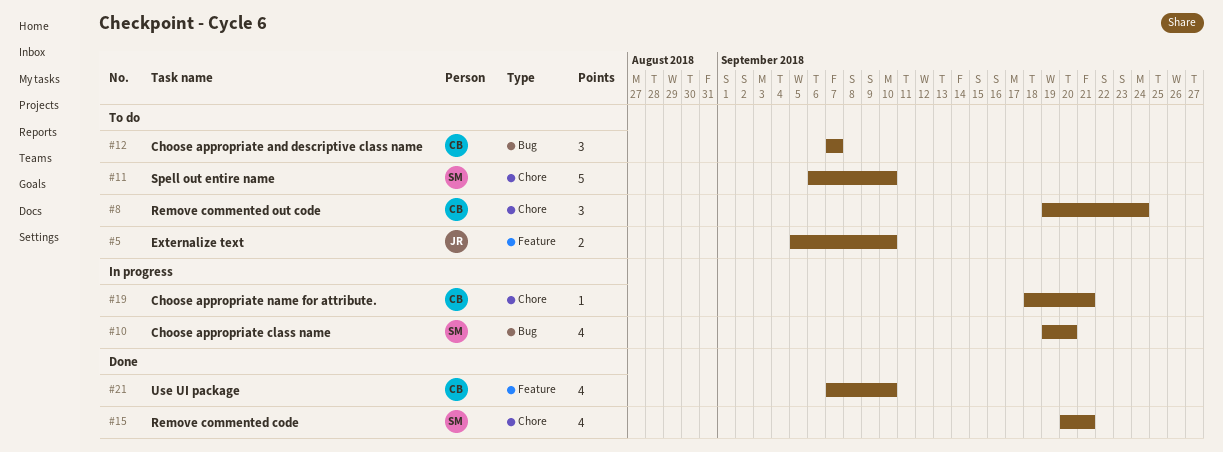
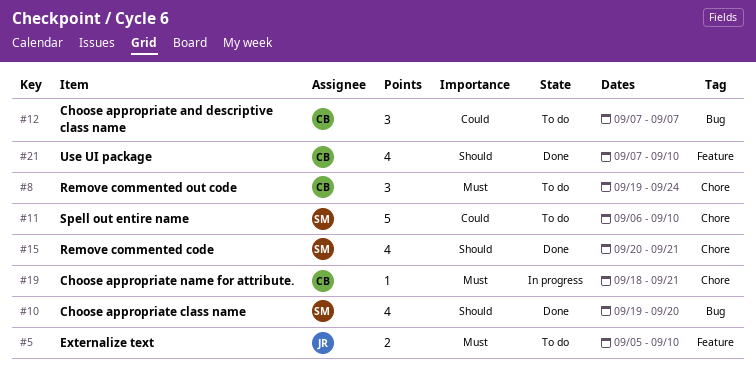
#10, status: In progress -> Done

